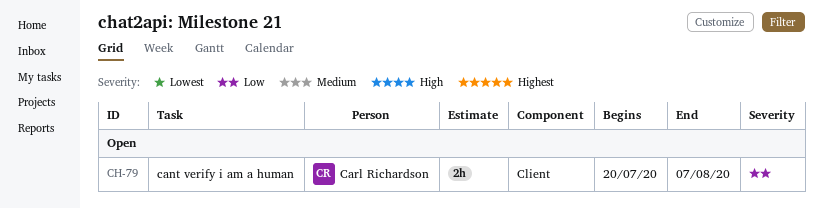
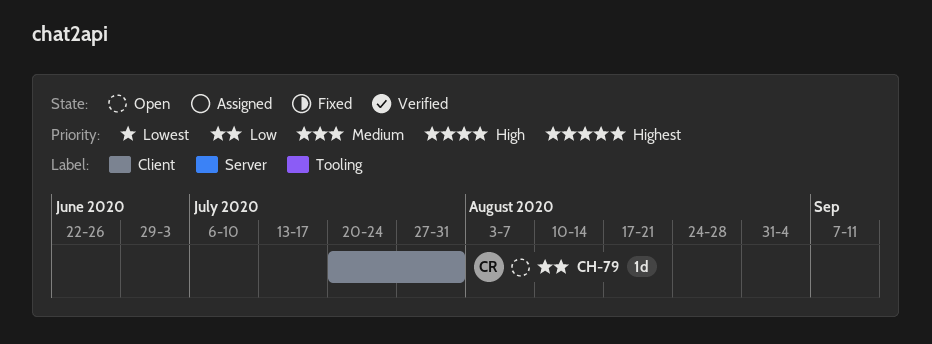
CH-79, estimate: 2h -> 1d
CH-79, due: Aug 7 -> Jul 31

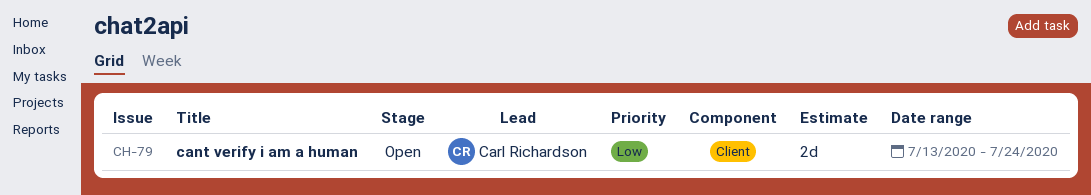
CH-79, estimate: 1d -> 2d
CH-79, start: Jul 20 -> Jul 13
CH-79, due: Jul 31 -> Jul 24

